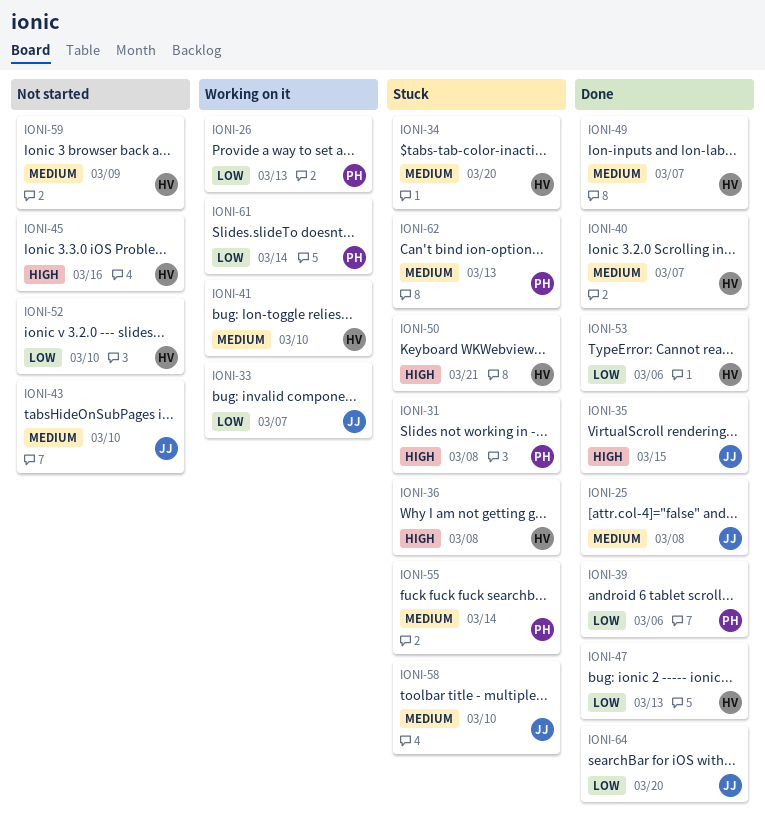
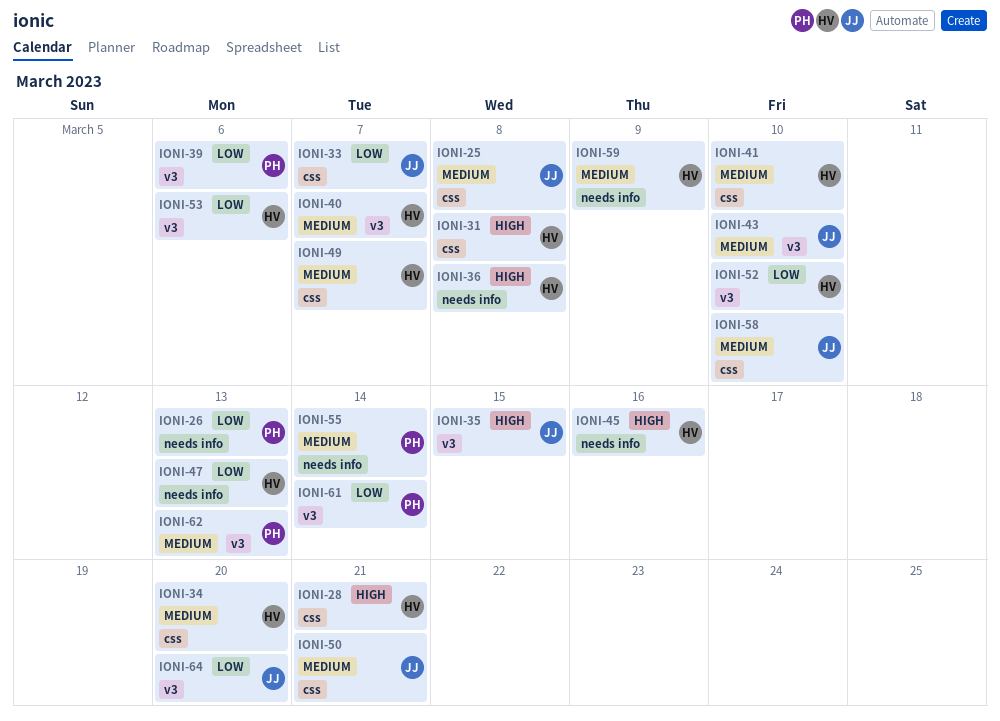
IONI-28: none -> present
IONI-31, owner: PH -> HV
IONI-50, owner: HV -> JJ
IONI-50, priority: High -> Medium

